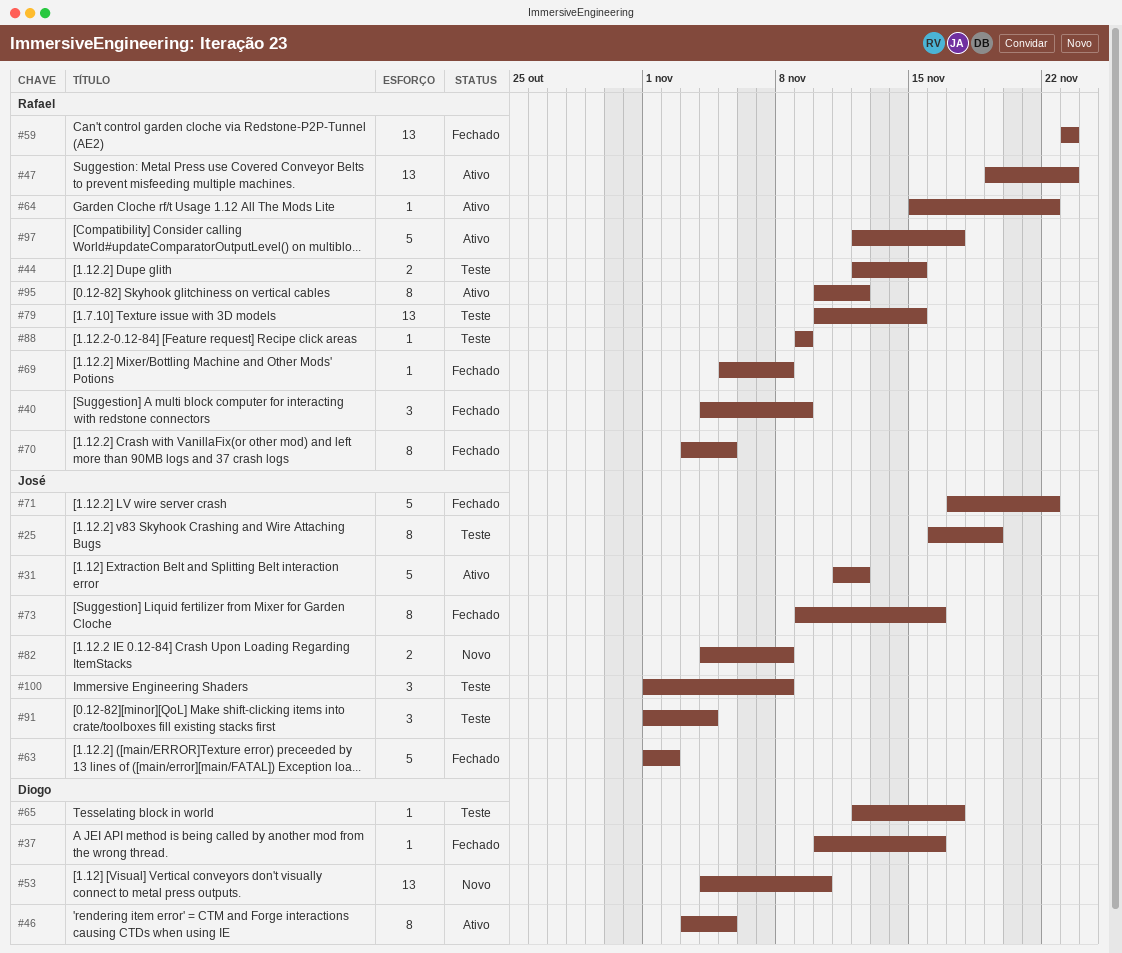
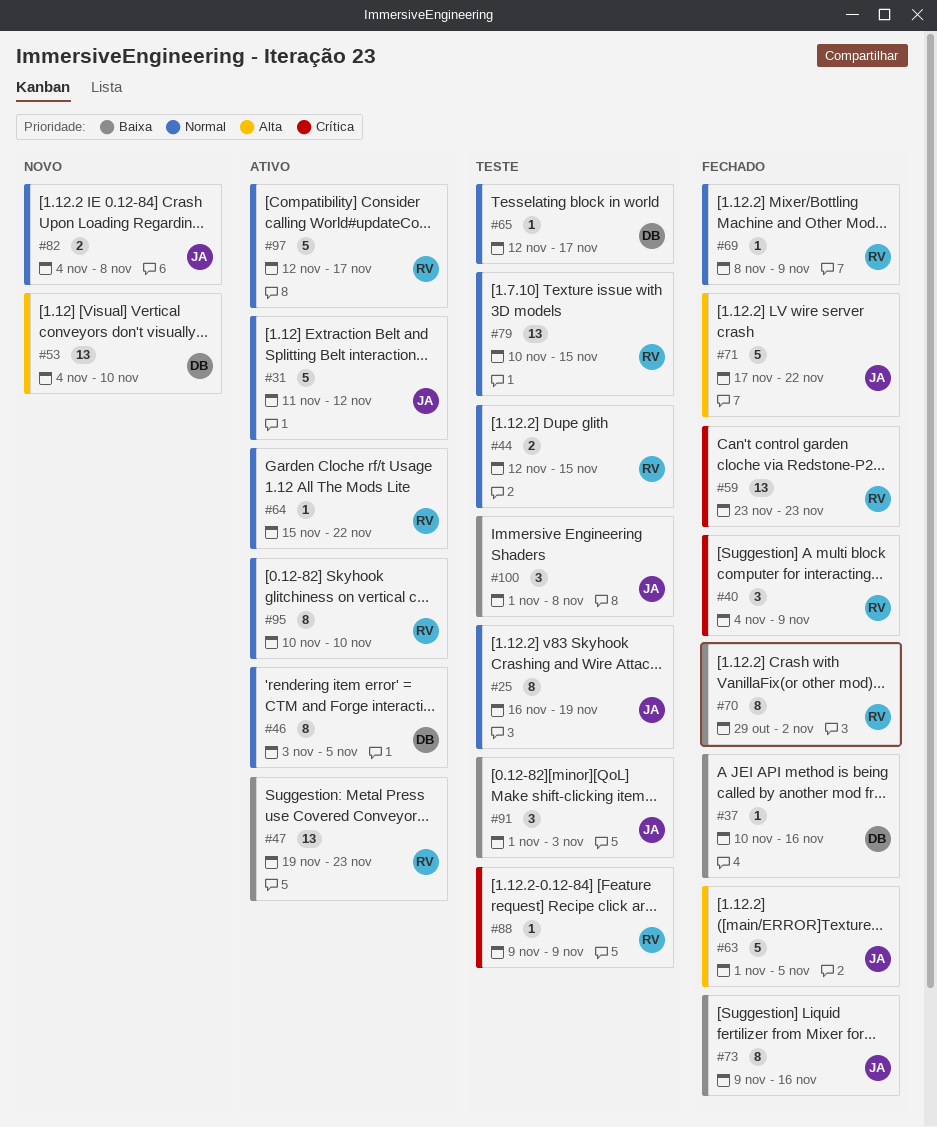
#63, due: Nov 2 -> Nov 5
#69, start: Nov 5 -> Nov 8
#69, due: Nov 8 -> Nov 9
#70, start: Nov 3 -> Oct 29
#70, due: Nov 5 -> Nov 2
#91, due: Nov 4 -> Nov 3
#95, due: Nov 12 -> Nov 10

